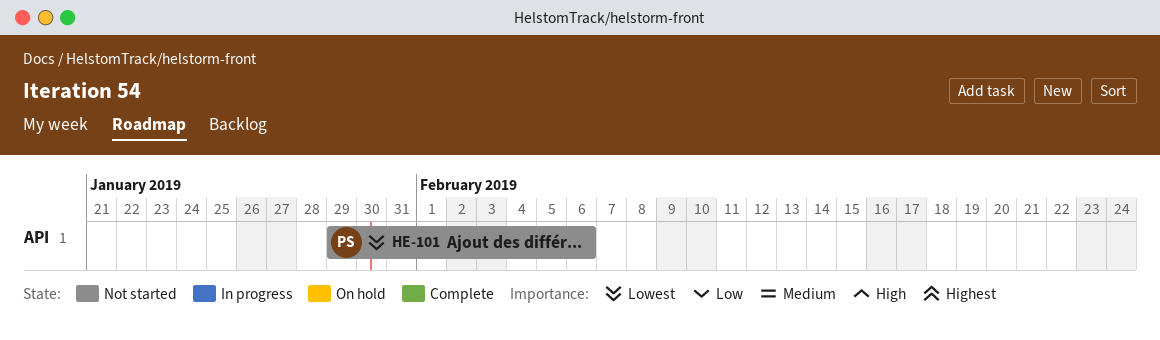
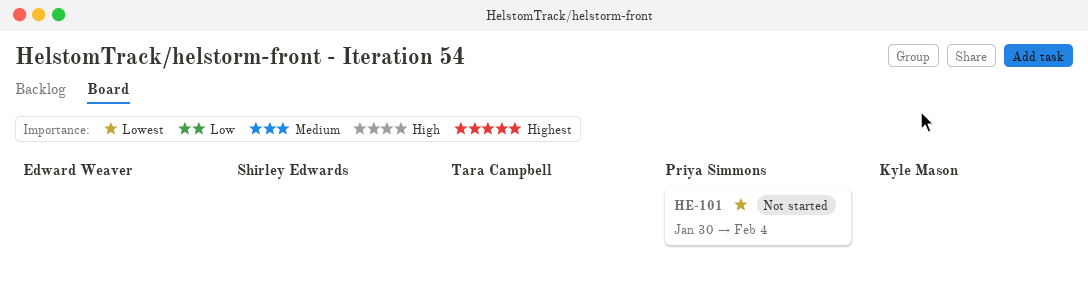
HE-101, start: Jan 29 -> Jan 30
HE-101, due: Feb 6 -> Feb 4

